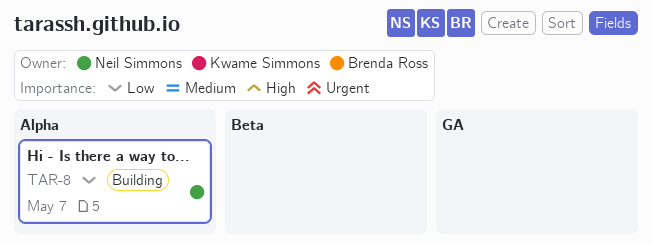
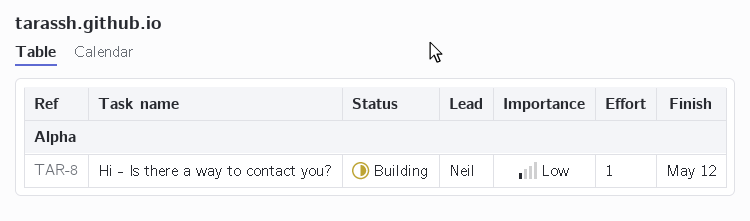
TAR-8, due: May 7 -> May 12

